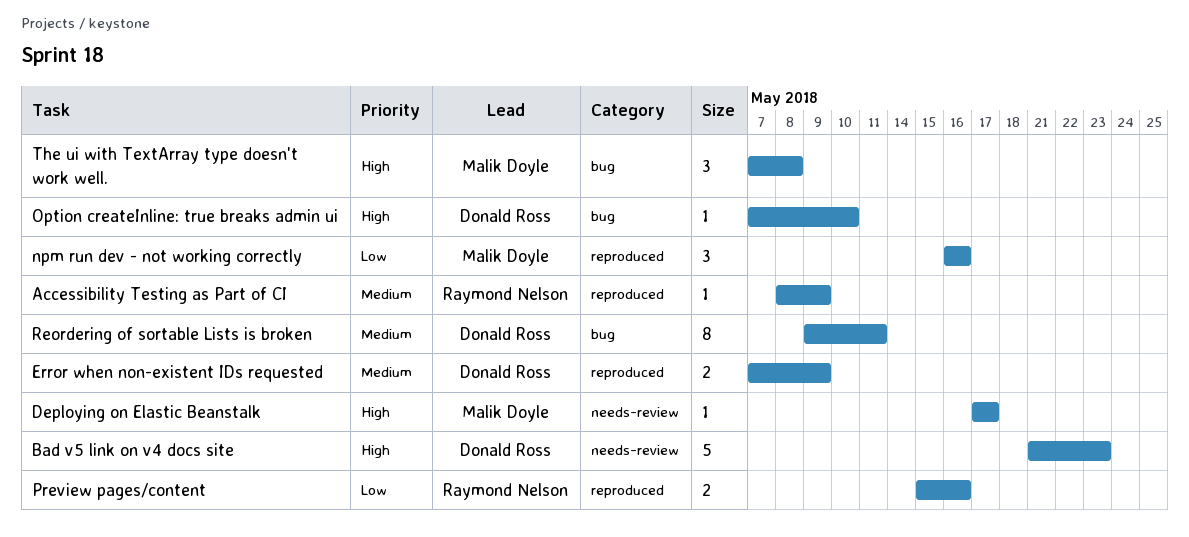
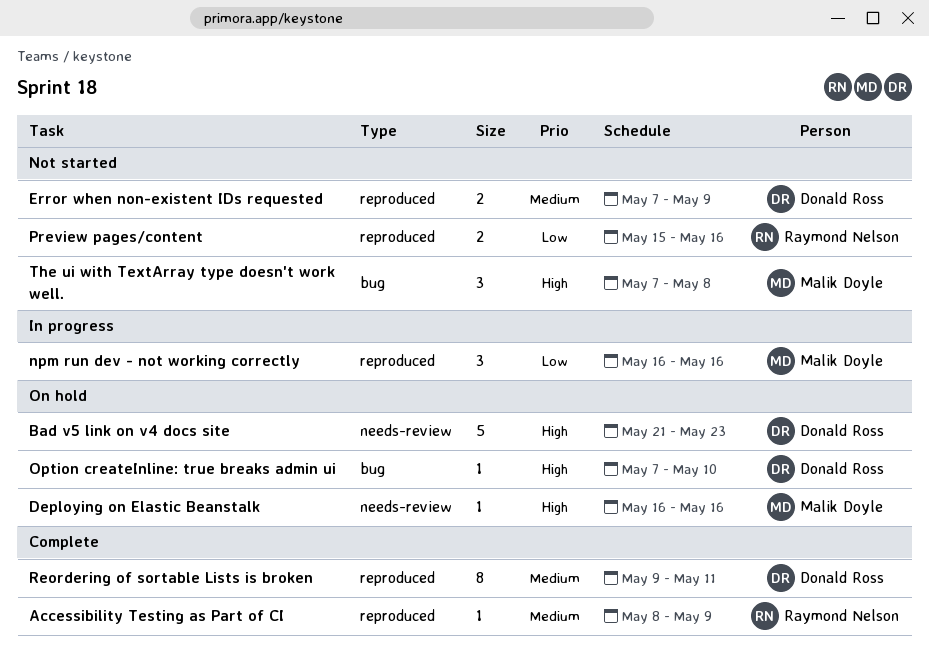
Deploying on Elastic Beanstalk, start: May 17 -> May 16
Deploying on Elastic Beanstalk, due: May 17 -> May 16
Reordering of sortable Lists is broken, label: bug -> reproduced

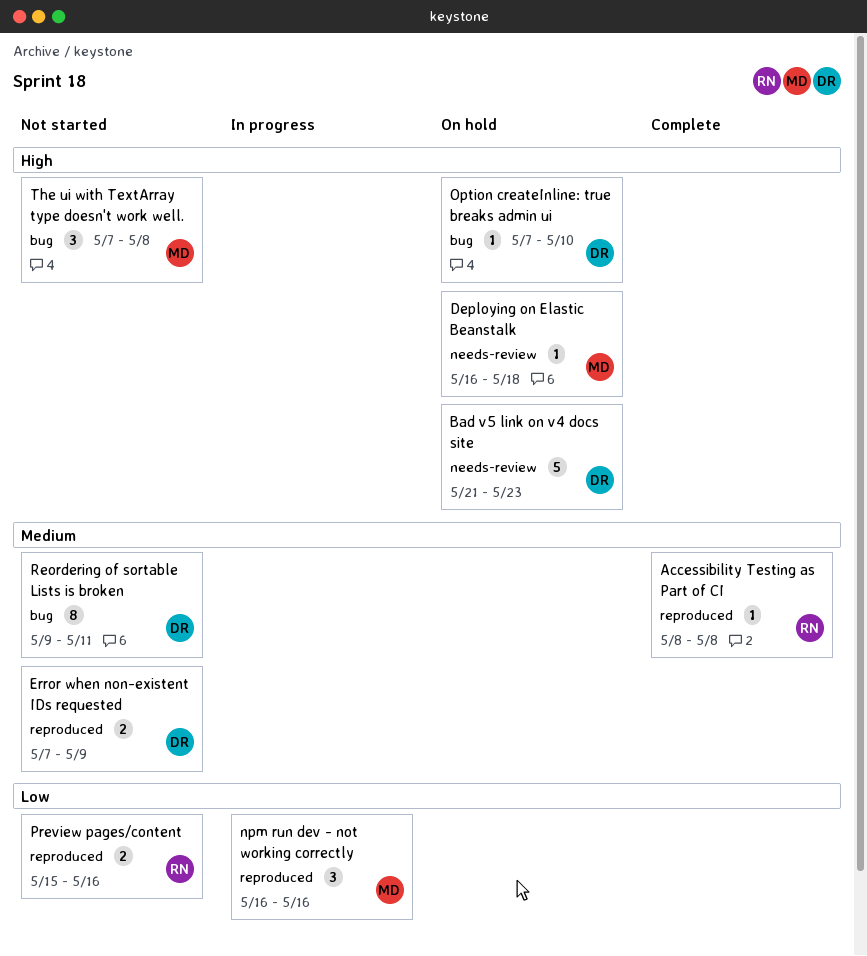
Accessibility Testing as Part of CI, due: May 9 -> May 8
Deploying on Elastic Beanstalk, due: May 16 -> May 18
Reordering of sortable Lists is broken, status: Complete -> Not started
Reordering of sortable Lists is broken, label: reproduced -> bug

